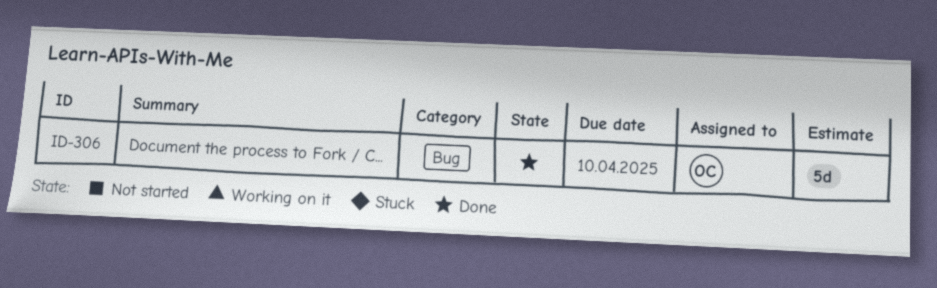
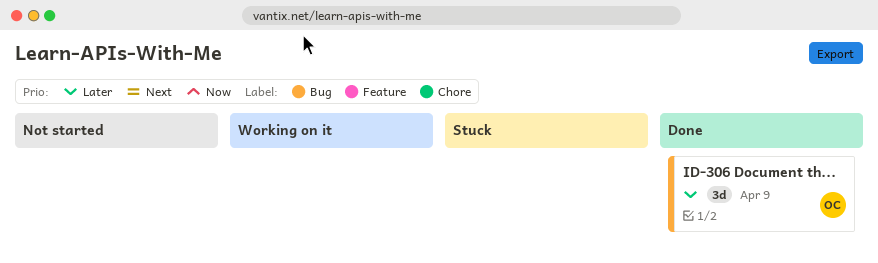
ID-306, estimate: 5d -> 3d
ID-306, due: Apr 10 -> Apr 9

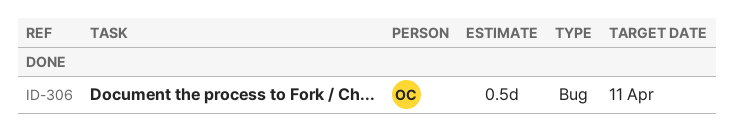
ID-306, estimate: 3d -> 0.5d
ID-306, due: Apr 9 -> Apr 11

